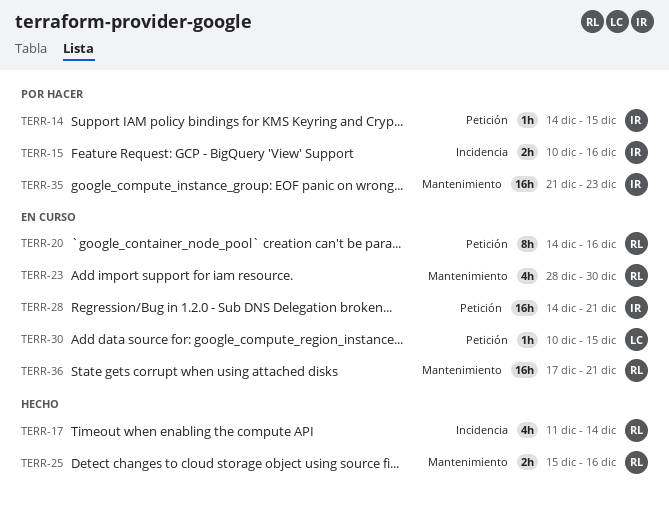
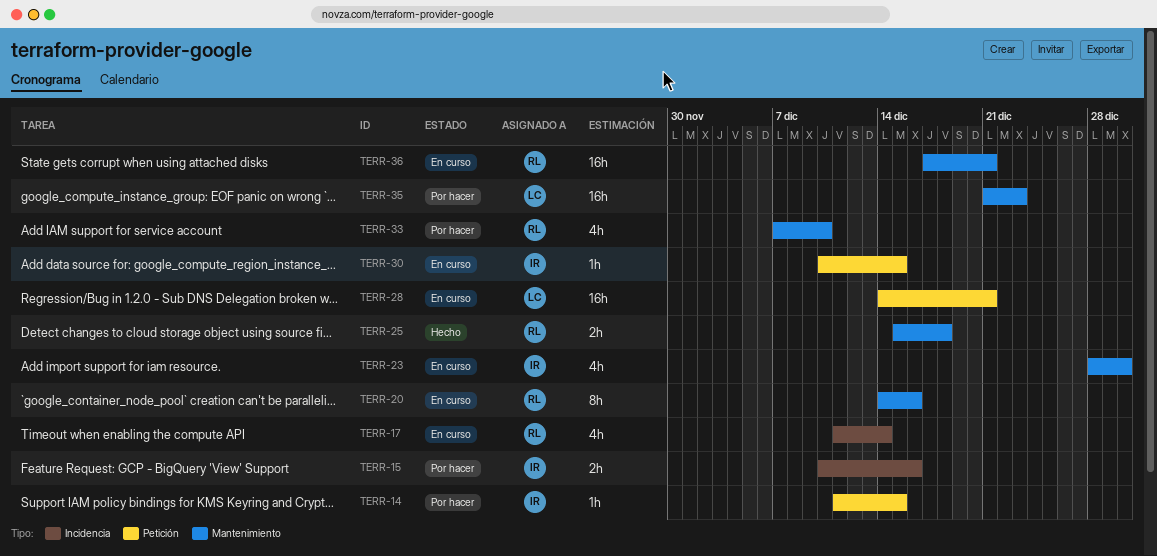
TERR-14, start: Dec 14 -> Dec 11
TERR-17, status: Hecho -> En curso
TERR-20, label: Petición -> Mantenimiento
TERR-23, owner: RL -> IR
TERR-25, due: Dec 16 -> Dec 18
TERR-28, owner: IR -> LC
TERR-30, owner: LC -> IR
TERR-33: none -> present
TERR-35, owner: IR -> LC

